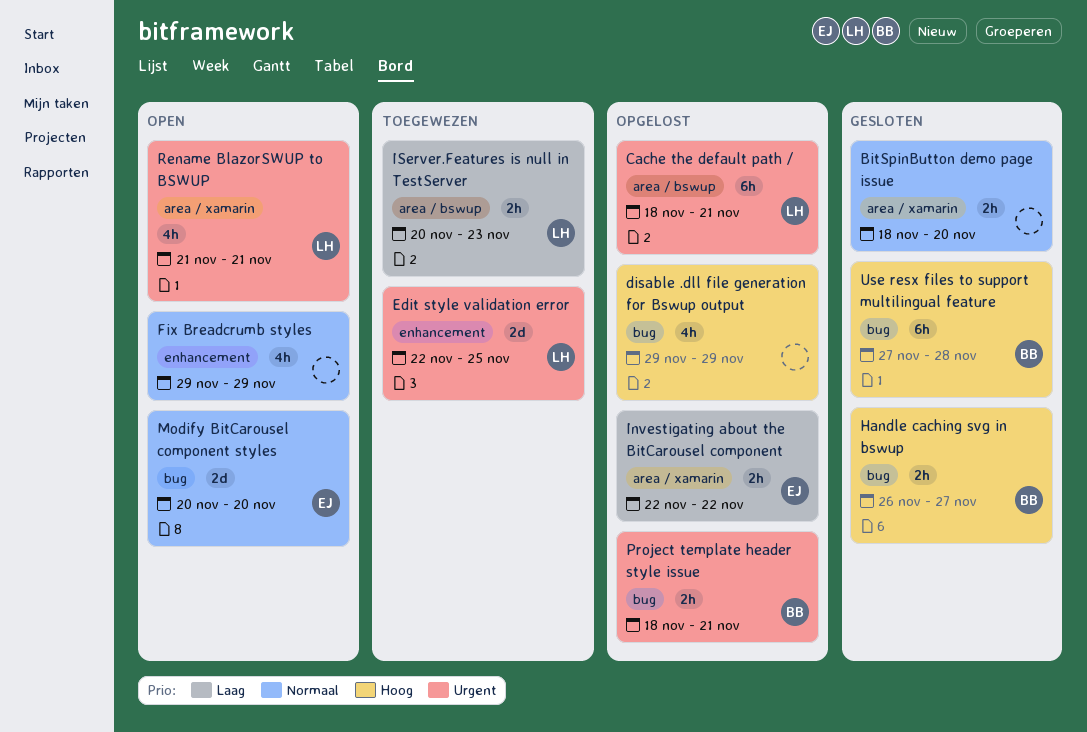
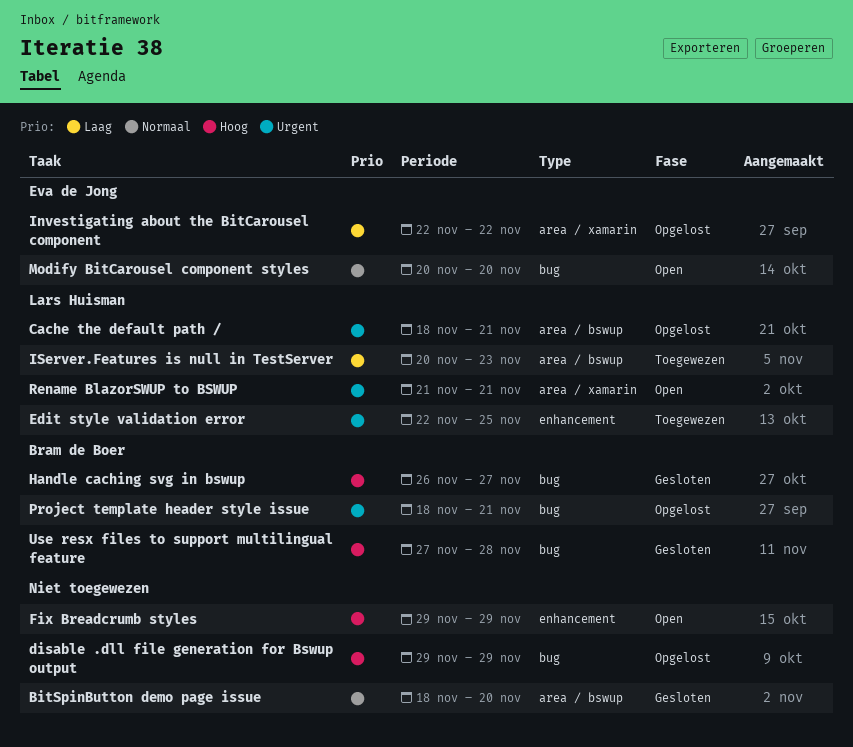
BitSpinButton demo page issue, label: area / xamarin -> area / bswup
Fix Breadcrumb styles, priority: Normaal -> Hoog

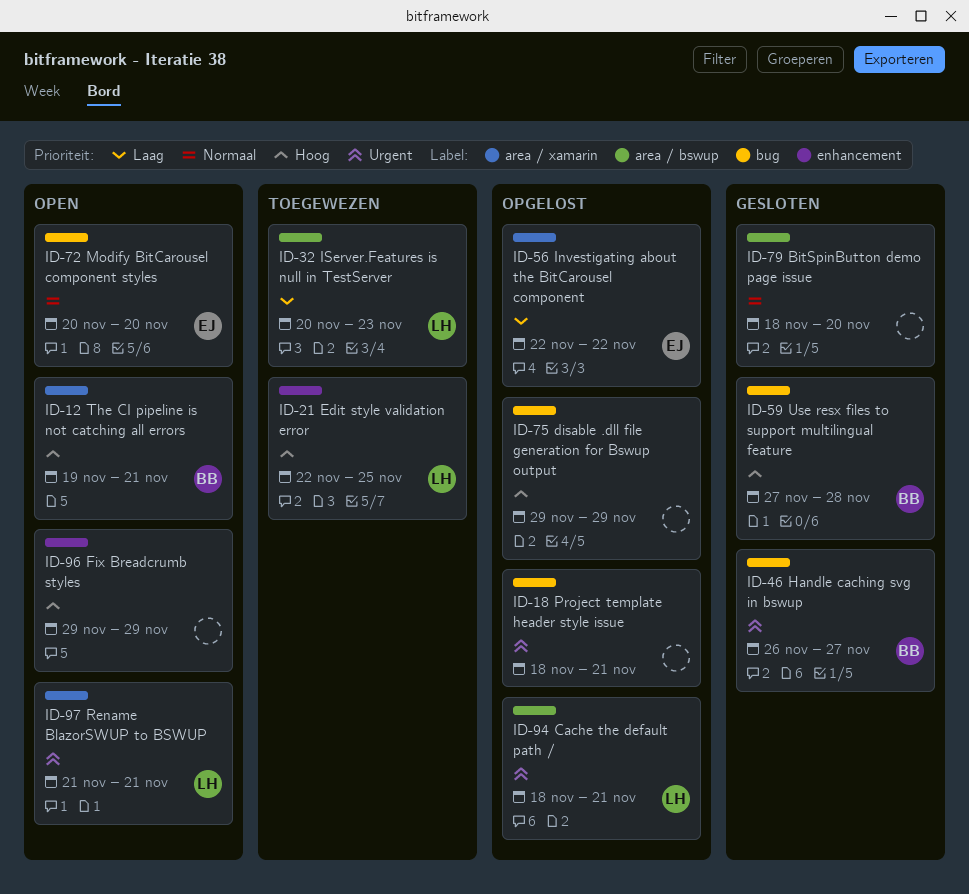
Edit style validation error, priority: Urgent -> Hoog
Handle caching svg in bswup, priority: Hoog -> Urgent
Project template header style issue, owner: Bram de Boer -> none
The CI pipeline is not catching all errors: none -> present

